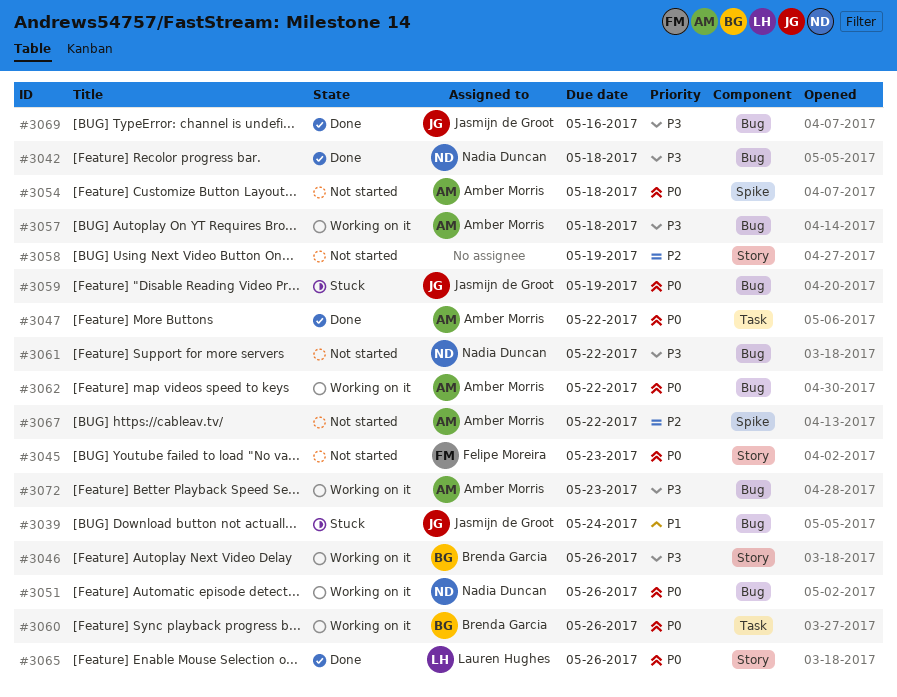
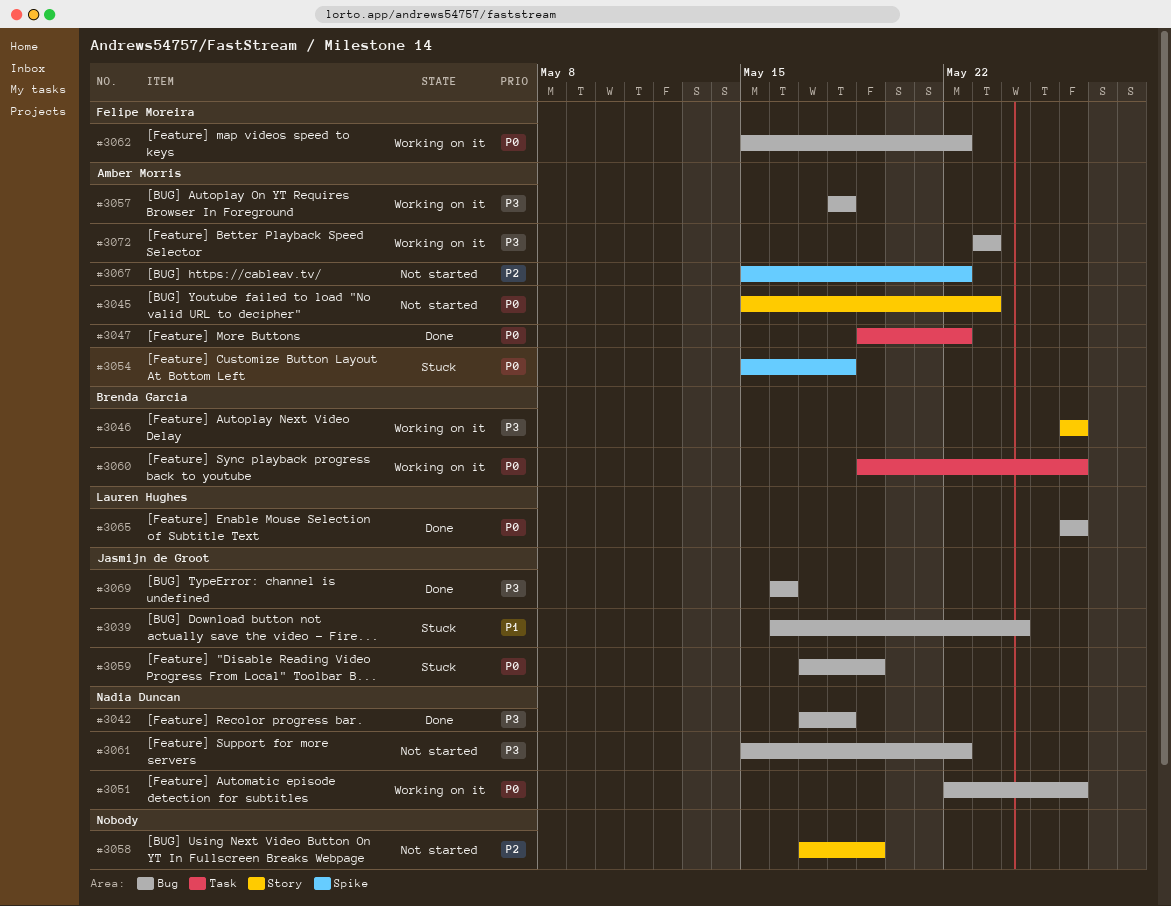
#3045, owner: Felipe Moreira -> Amber Morris
#3054, status: Not started -> Stuck
#3062, owner: Amber Morris -> Felipe Moreira
#3065, label: Story -> Bug

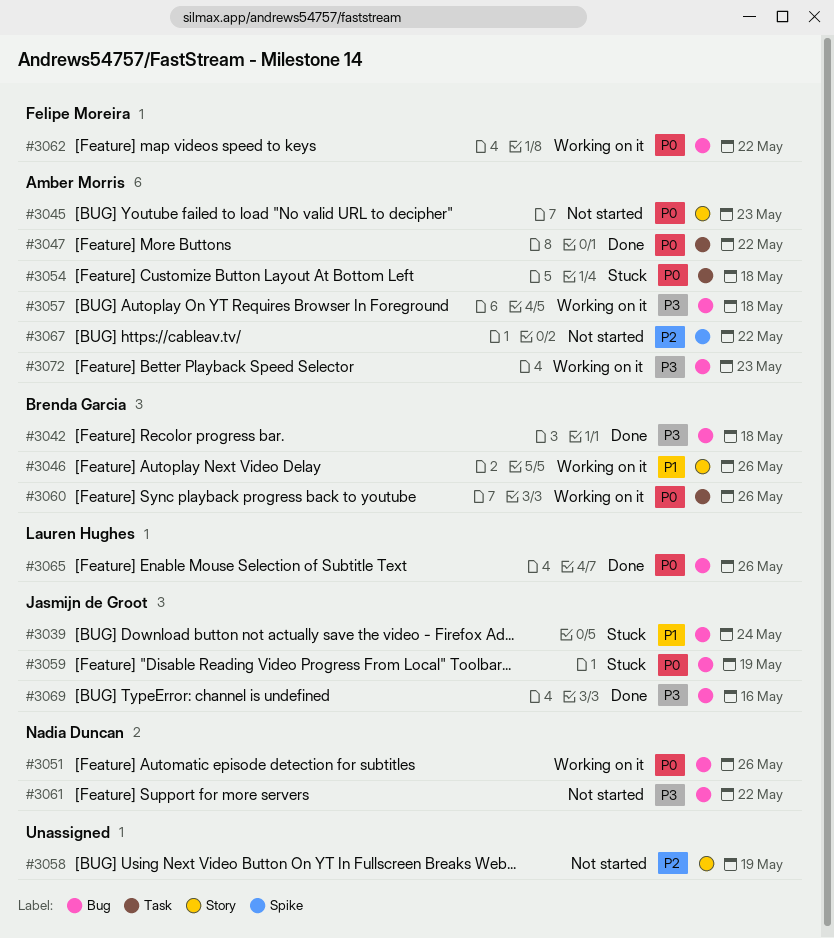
#3042, owner: Nadia Duncan -> Brenda Garcia
#3046, priority: P3 -> P1
#3054, label: Spike -> Task

